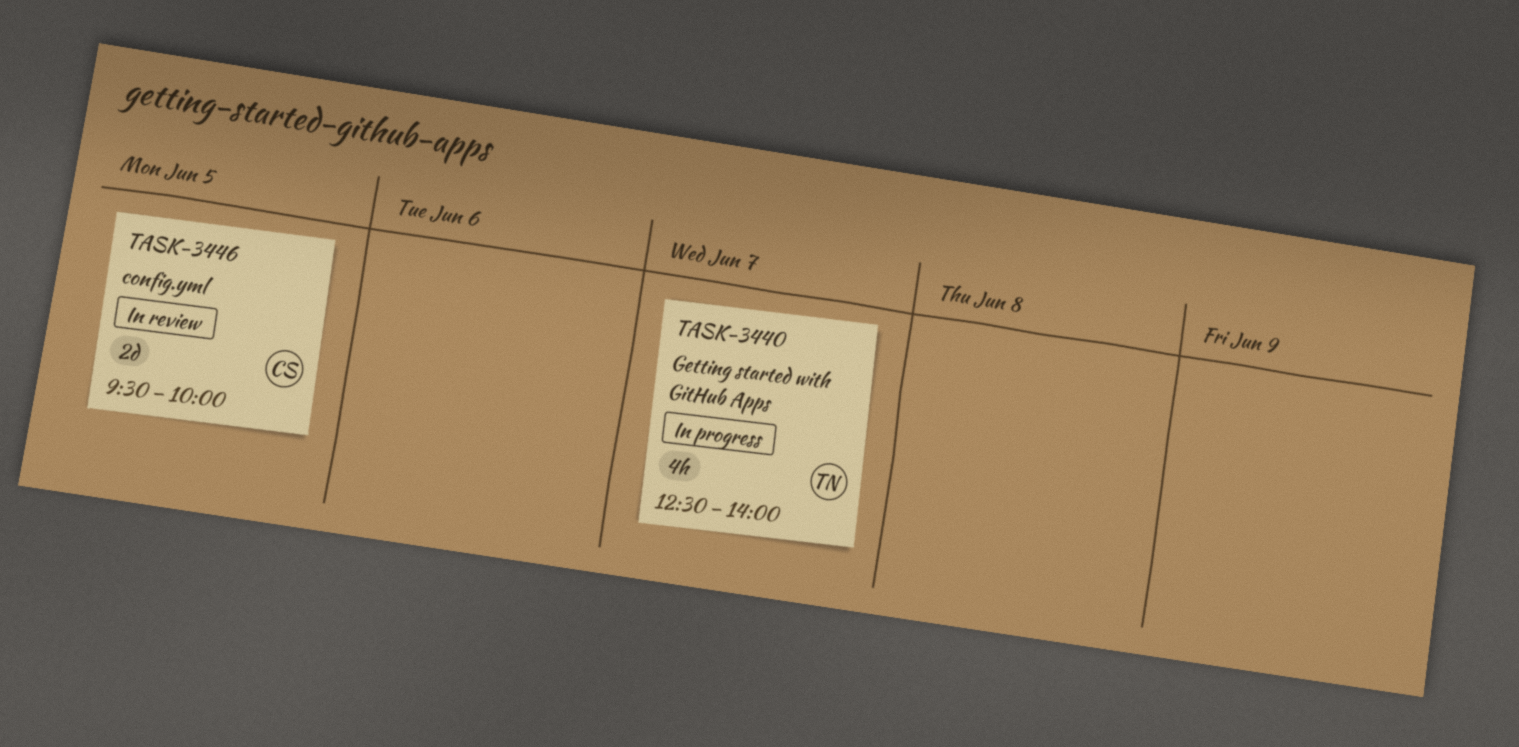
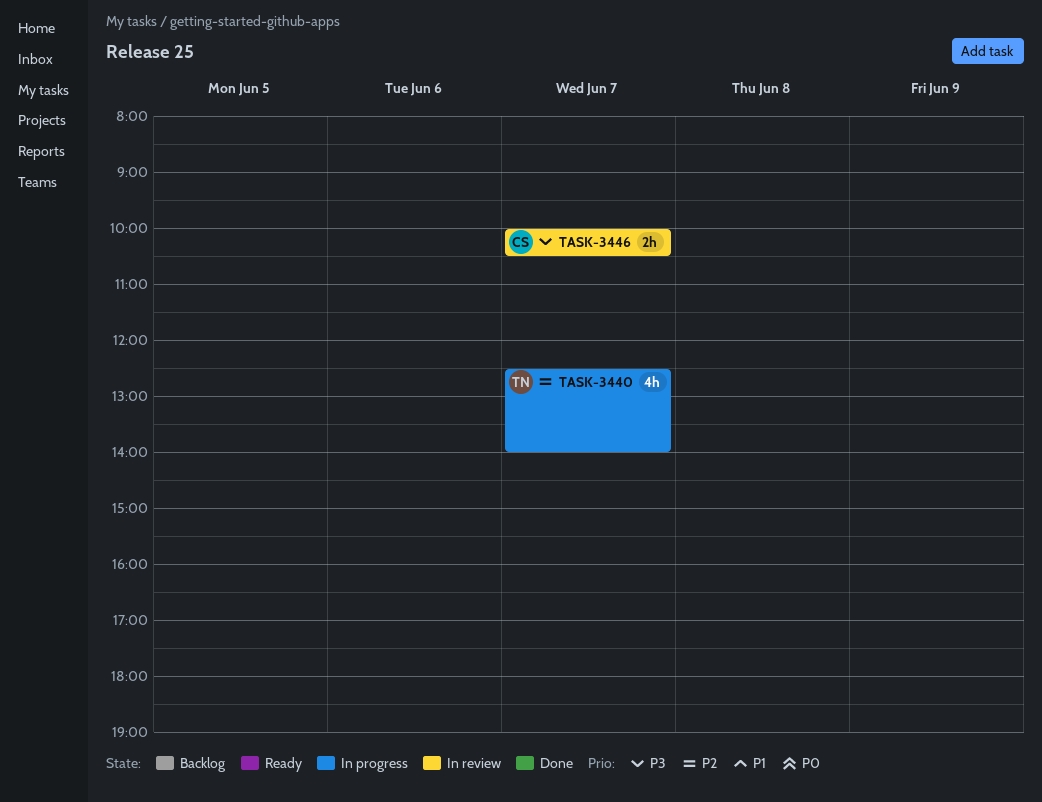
TASK-3446, estimate: 2d -> 2h
TASK-3446, day: Jun 5 -> Jun 7
TASK-3446, begins: 09:30 -> 10:00
TASK-3446, ends: 10:00 -> 10:30

